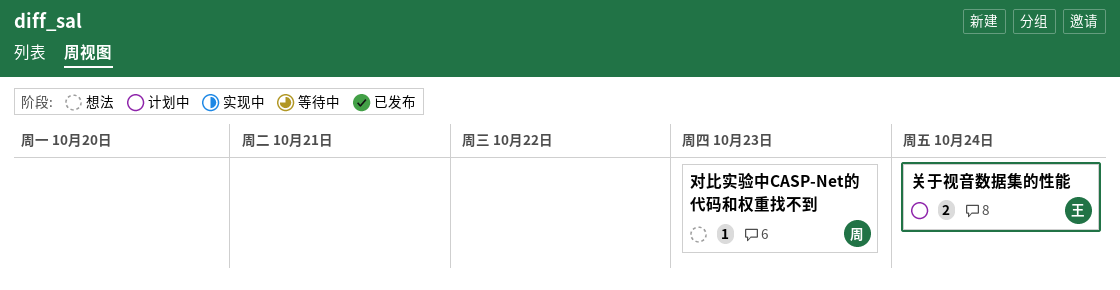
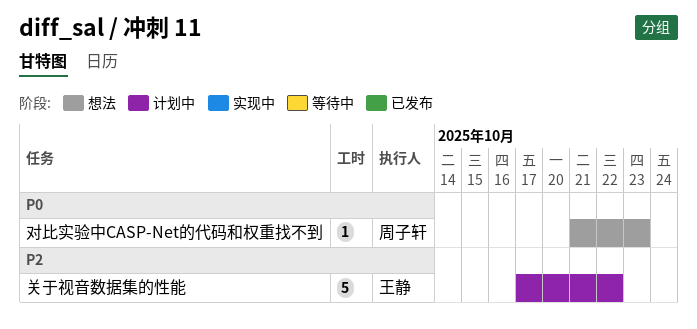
关于视音数据集的性能, estimate: 2 -> 5
关于视音数据集的性能, due: Oct 24 -> Oct 22

